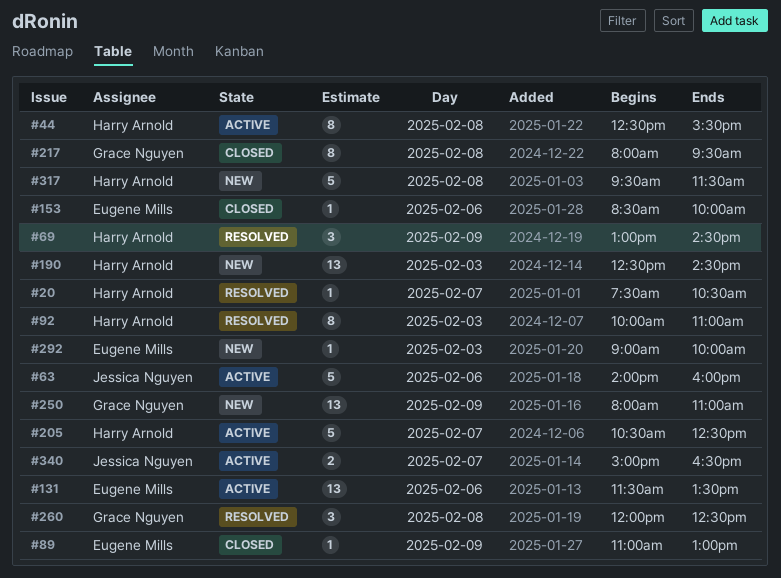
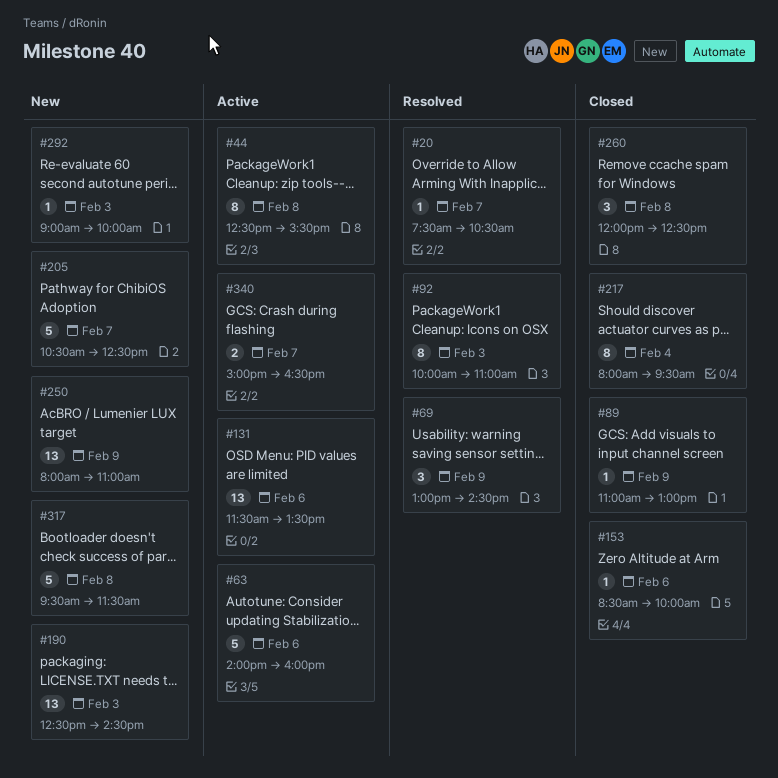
#205, status: Active -> New
#217, day: Feb 8 -> Feb 4
#260, status: Resolved -> Closed

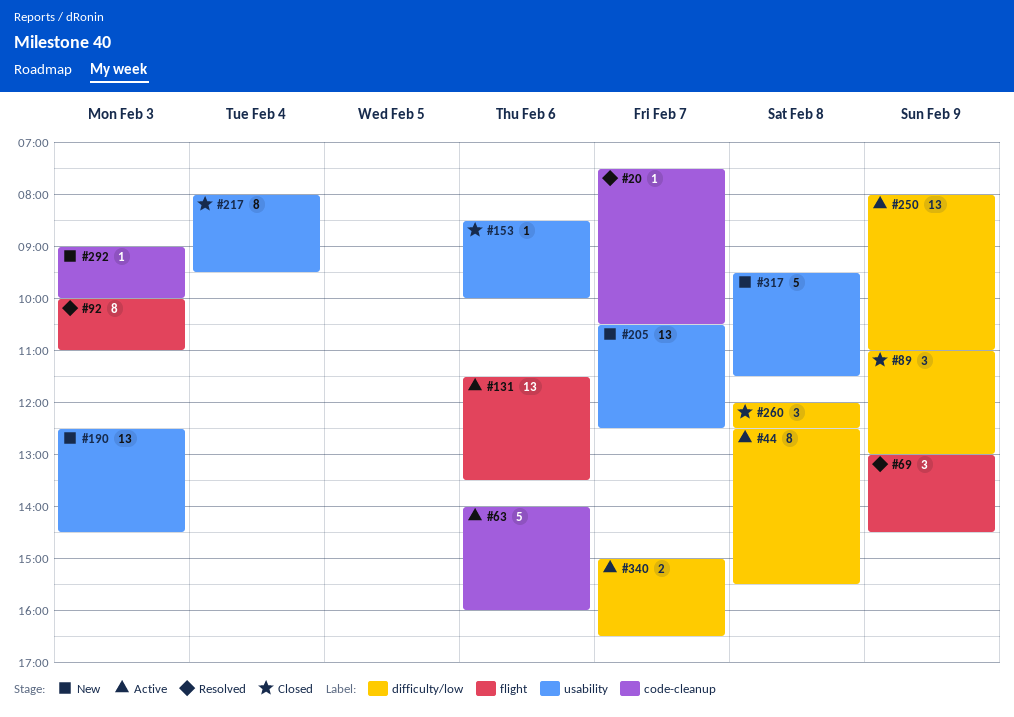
#89, estimate: 1 -> 3
#205, estimate: 5 -> 13
#250, status: New -> Active

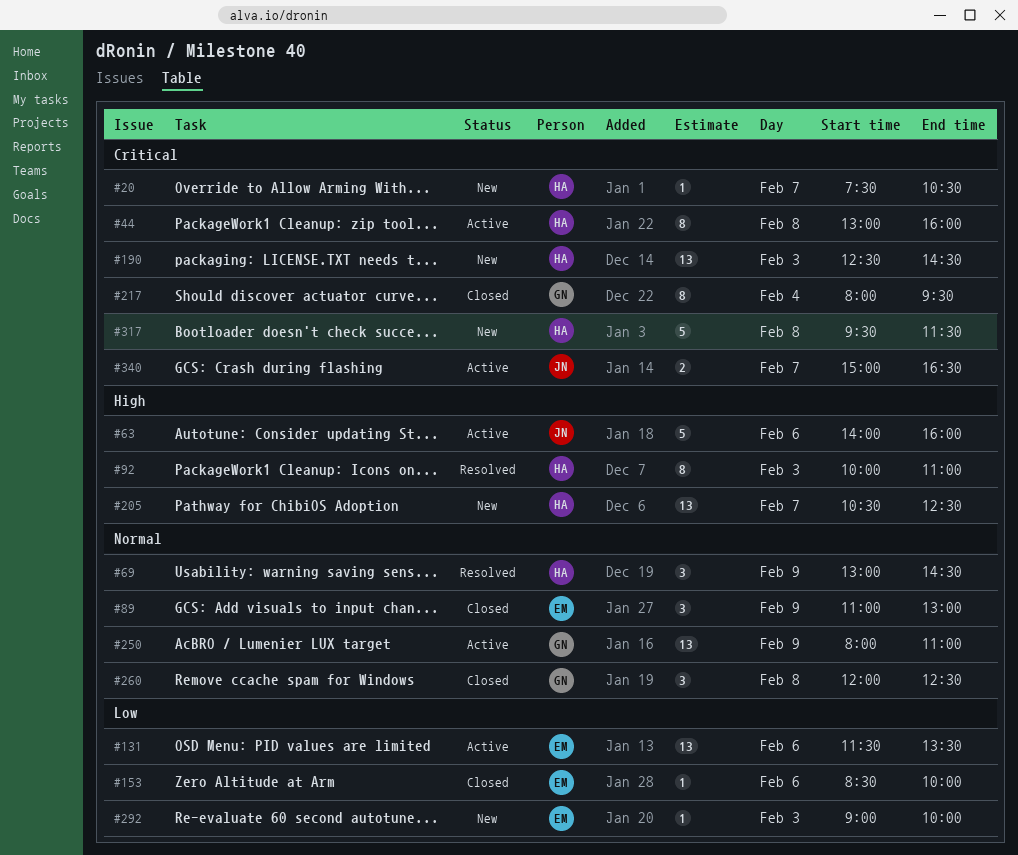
#20, status: Resolved -> New
#44, begins: 12:30 -> 13:00
#44, ends: 15:30 -> 16:00

